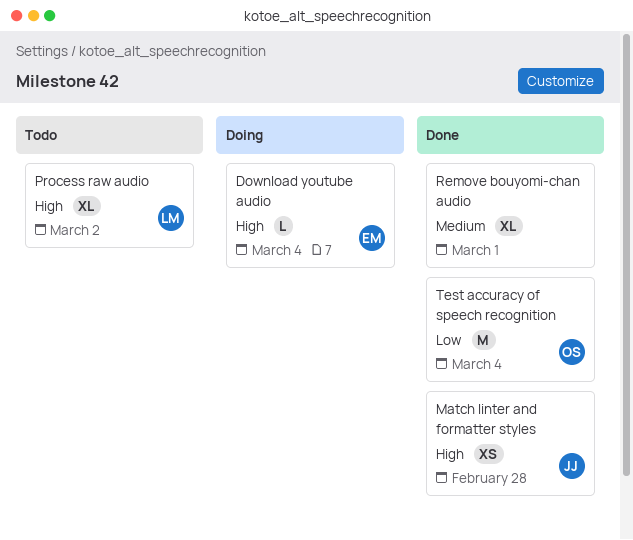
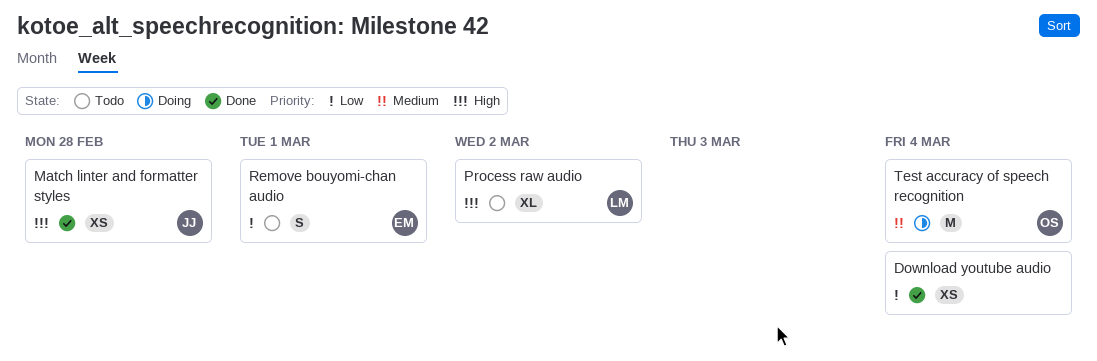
Download youtube audio, status: Doing -> Done
Download youtube audio, owner: EM -> none
Download youtube audio, priority: High -> Low
Download youtube audio, estimate: L -> XS
Remove bouyomi-chan audio, status: Done -> Todo
Remove bouyomi-chan audio, owner: none -> EM
Remove bouyomi-chan audio, priority: Medium -> Low
Remove bouyomi-chan audio, estimate: XL -> S
Test accuracy of speech recognition, status: Done -> Doing
Test accuracy of speech recognition, priority: Low -> Medium

